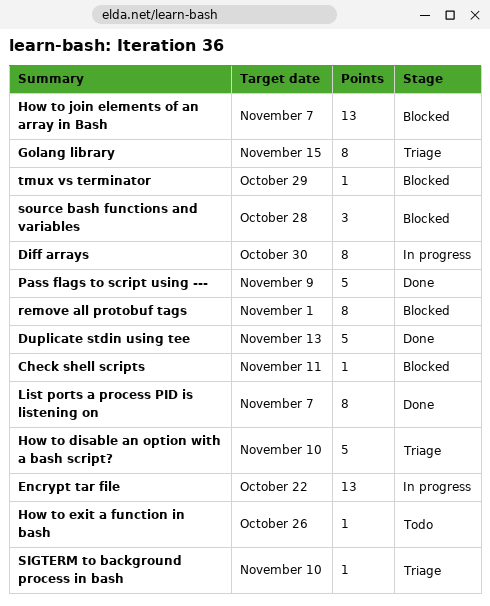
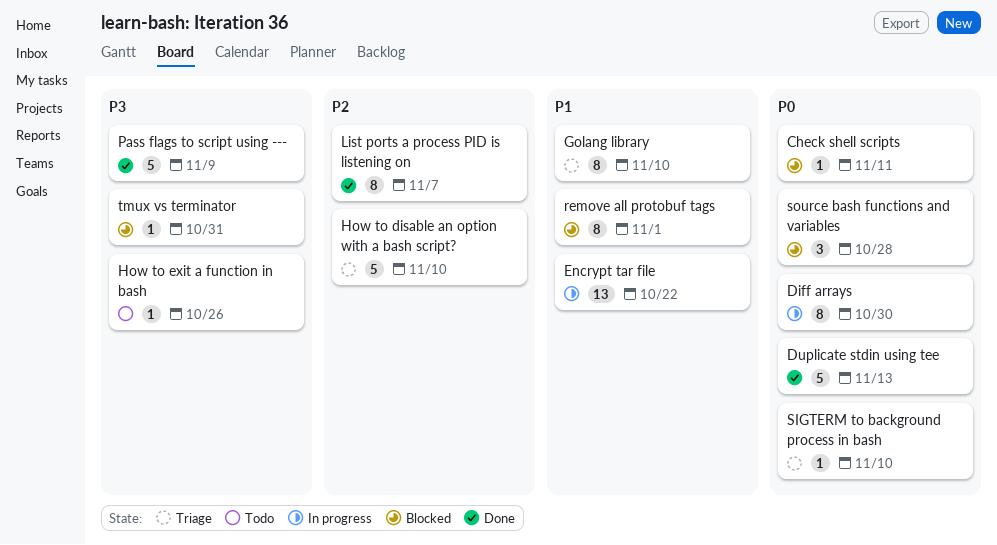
Golang library, due: Nov 15 -> Nov 10
How to join elements of an array in Bash: present -> none
tmux vs terminator, due: Oct 29 -> Oct 31

